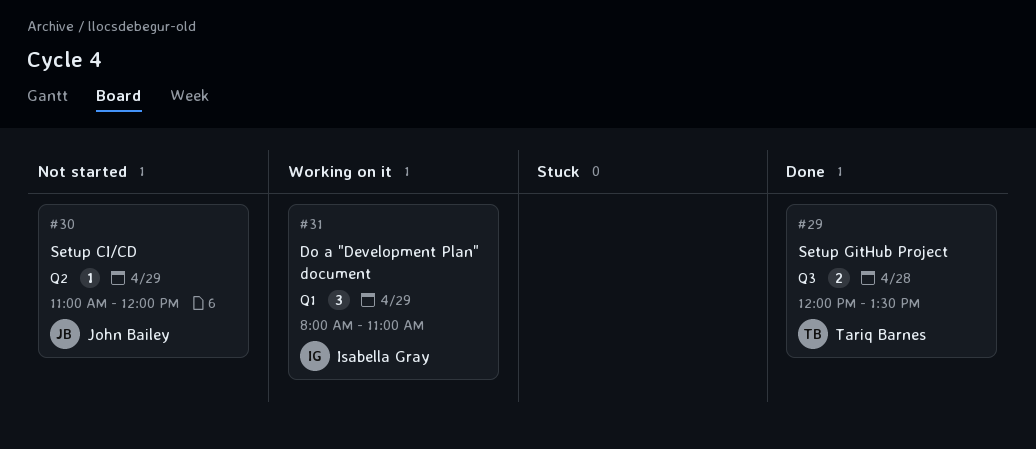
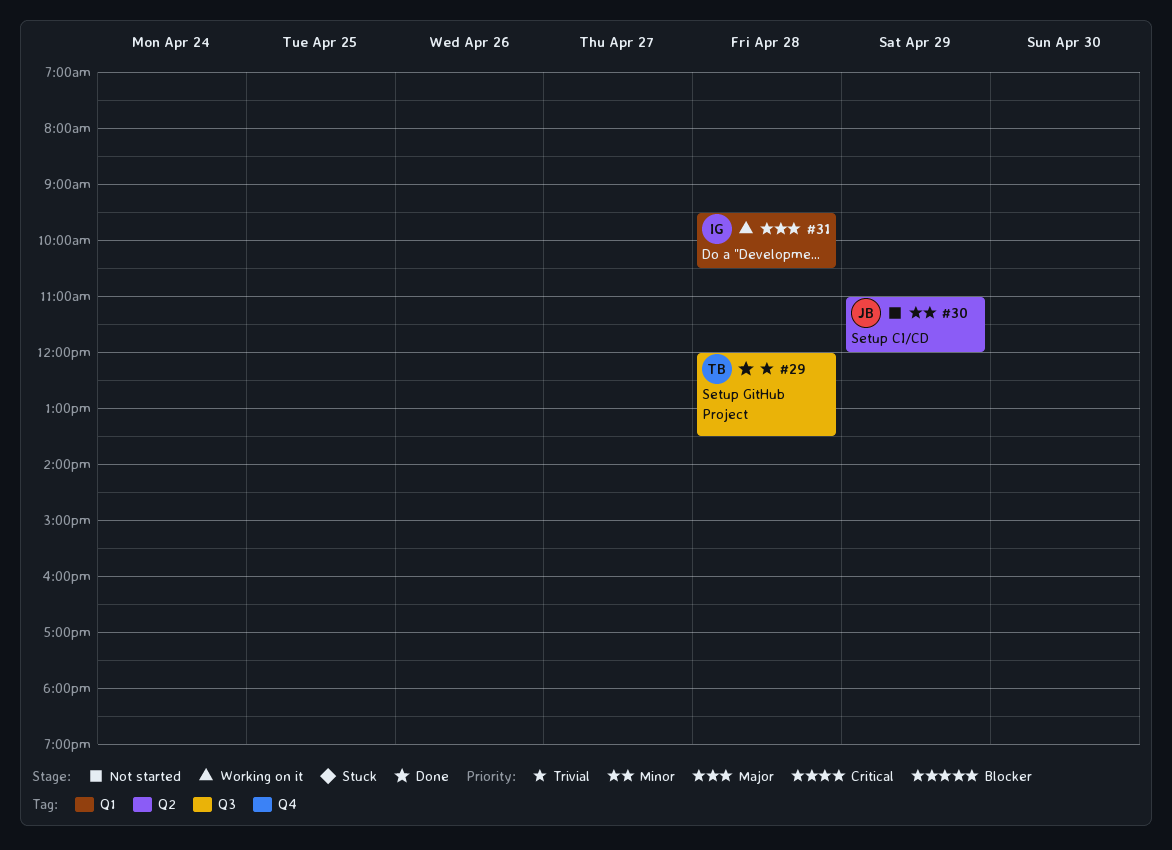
#31, day: Apr 29 -> Apr 28
#31, begins: 08:00 -> 09:30
#31, ends: 11:00 -> 10:30

